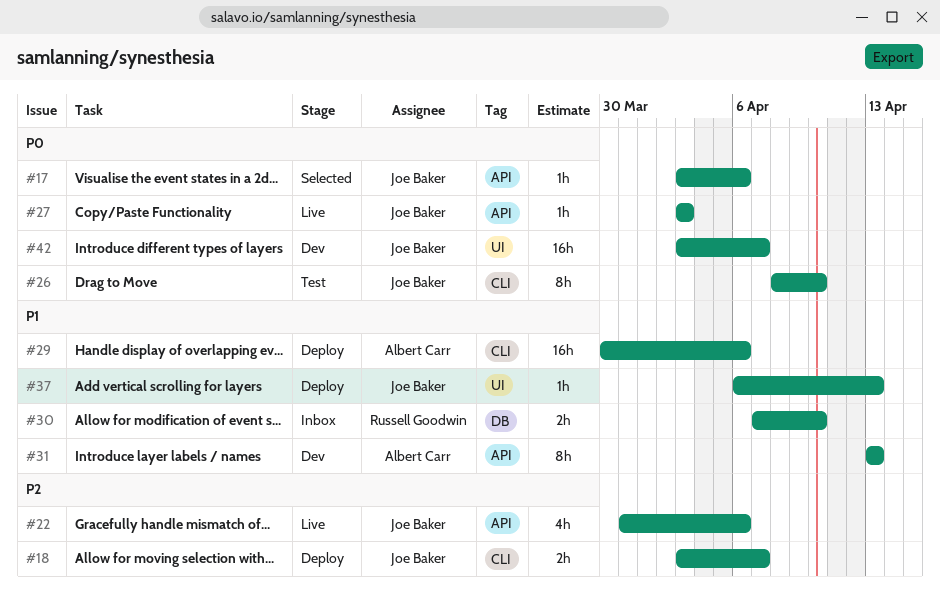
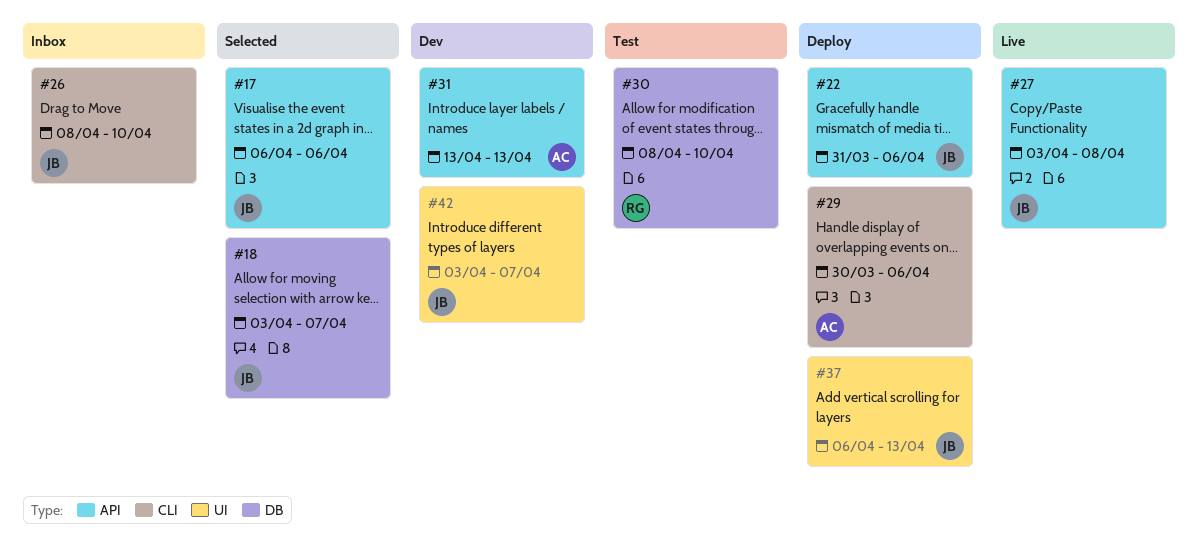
#17, start: Apr 3 -> Apr 6
#18, status: Deploy -> Selected
#18, label: CLI -> DB
#22, status: Live -> Deploy
#26, status: Test -> Inbox
#27, due: Apr 3 -> Apr 8
#30, status: Inbox -> Test
#30, start: Apr 7 -> Apr 8

